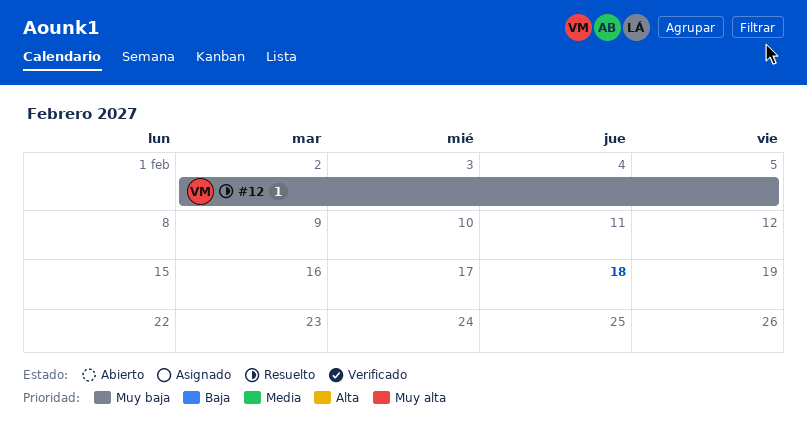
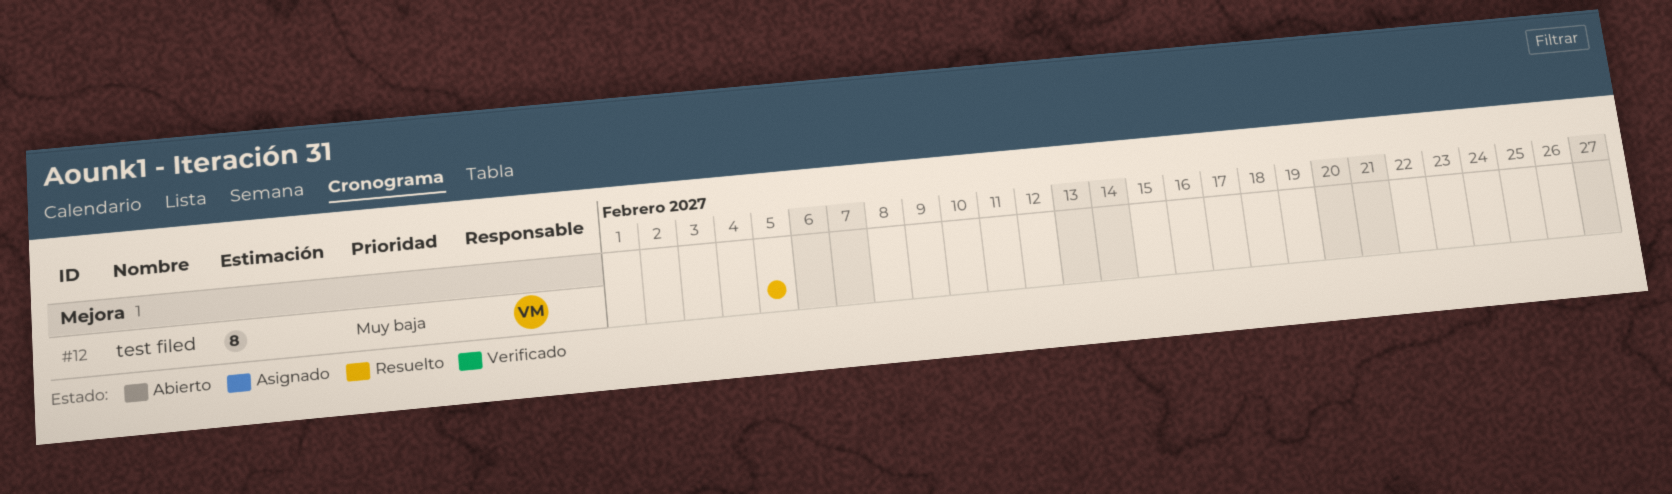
#12, estimate: 1 -> 8
#12, start: Feb 2 -> Feb 5

